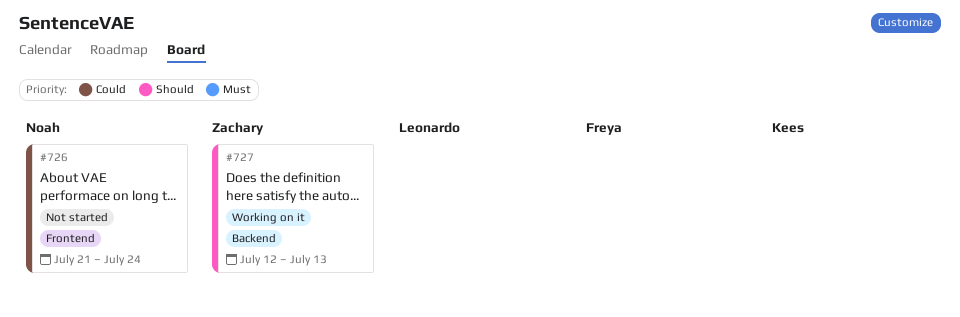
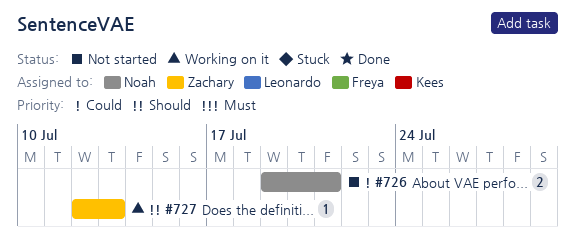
#726, start: Jul 21 -> Jul 19
#726, due: Jul 24 -> Jul 21

